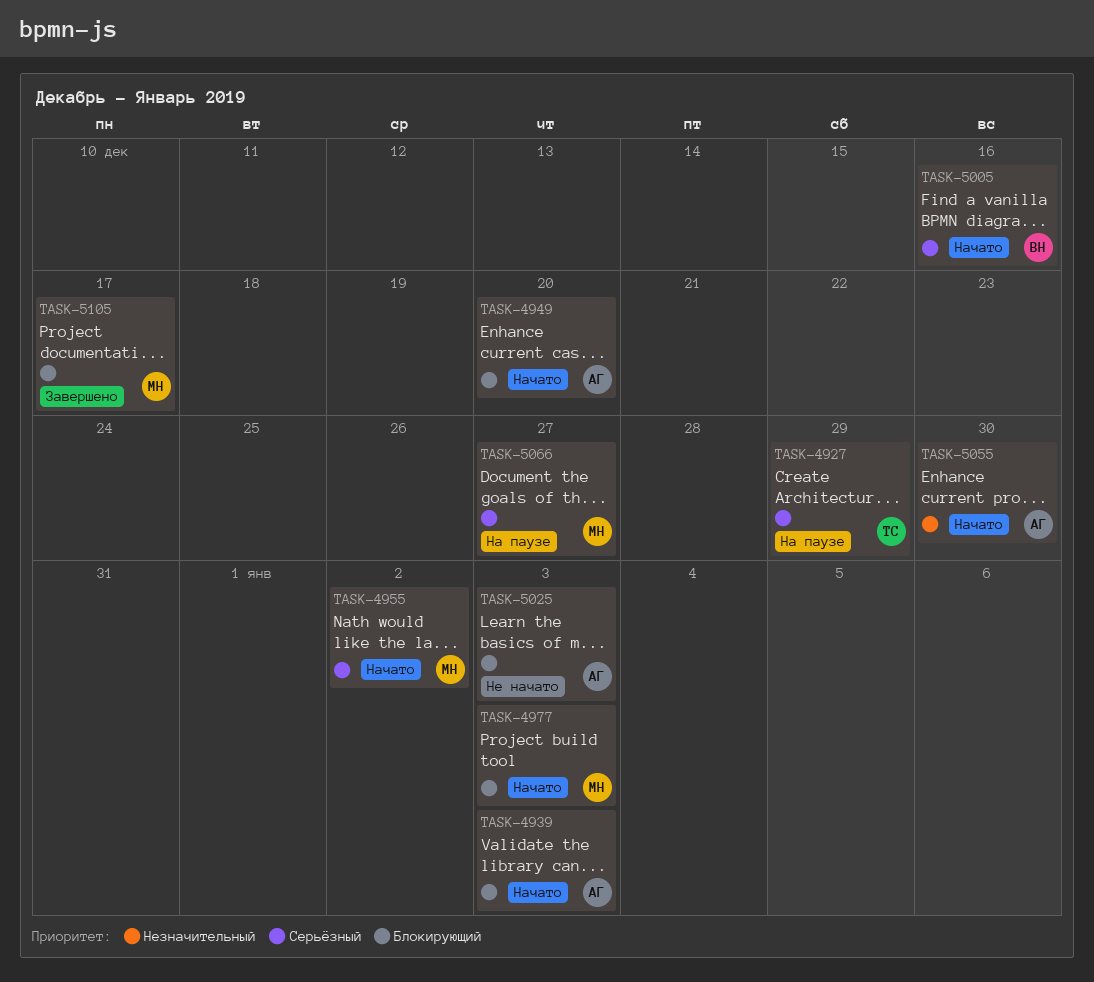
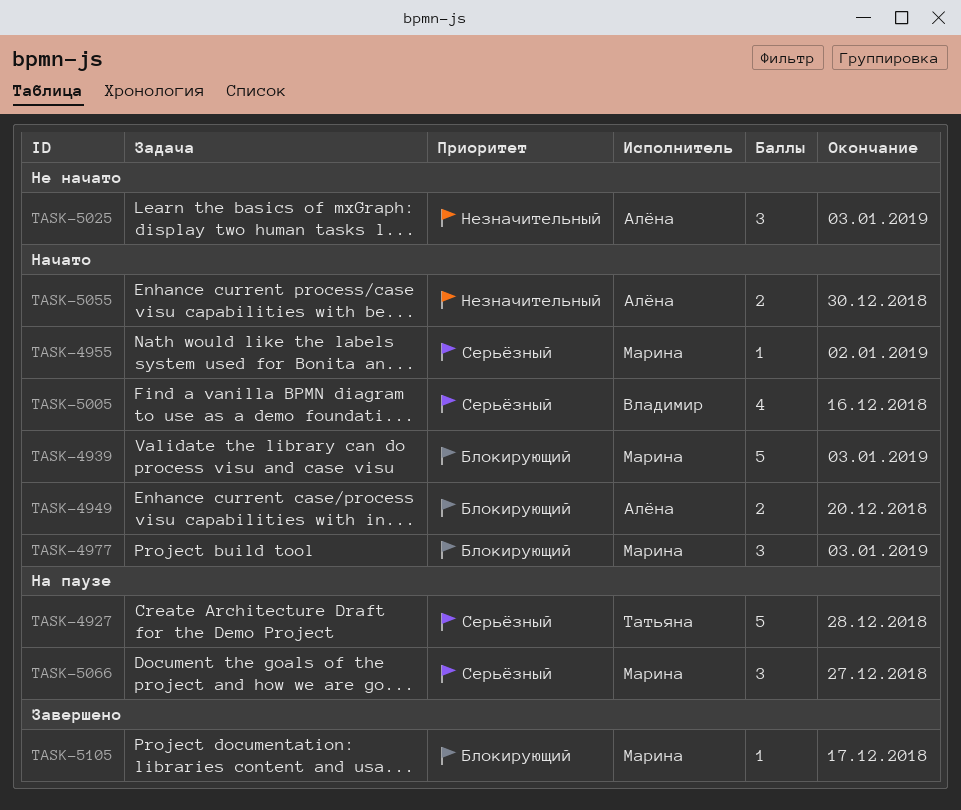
TASK-4927, due: Dec 29 -> Dec 28
TASK-4939, owner: Алёна -> Марина
TASK-5025, priority: Блокирующий -> Незначительный

